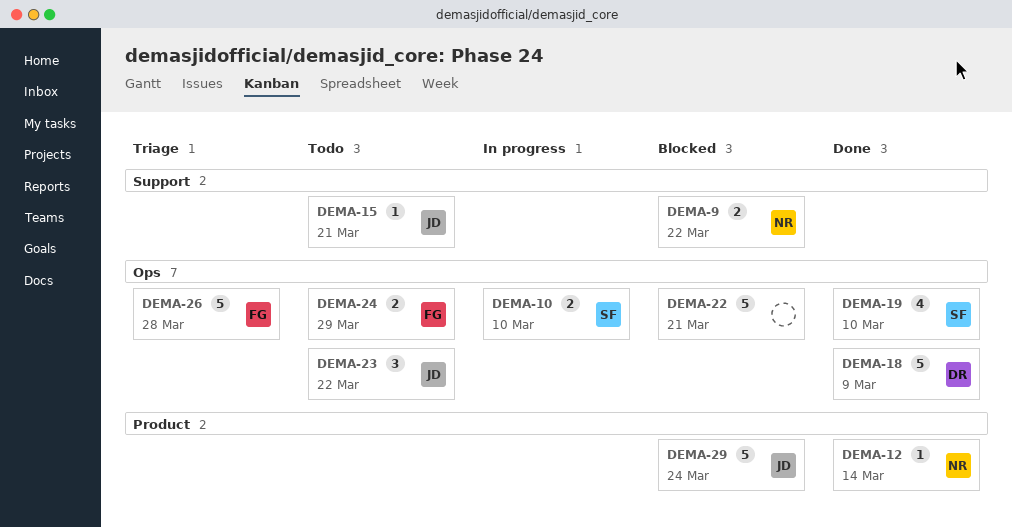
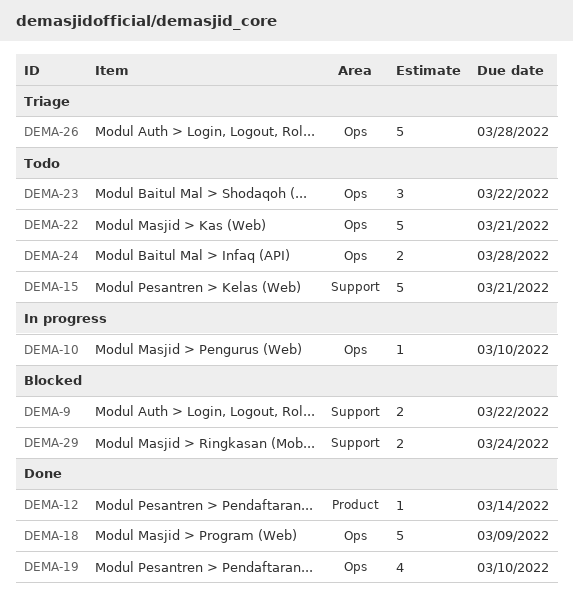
DEMA-10, estimate: 2 -> 1
DEMA-15, estimate: 1 -> 5
DEMA-22, status: Blocked -> Todo
DEMA-24, due: Mar 29 -> Mar 28
DEMA-29, label: Product -> Support
DEMA-29, estimate: 5 -> 2

